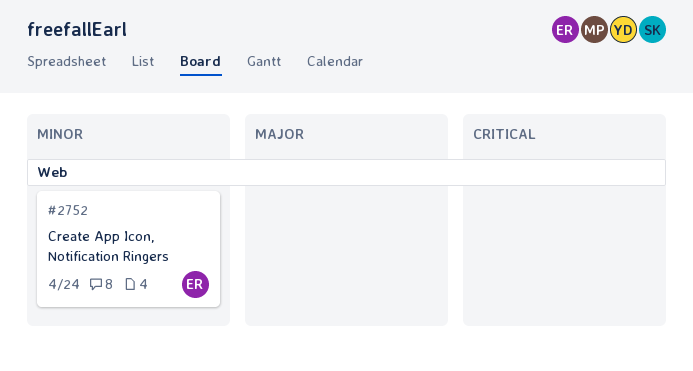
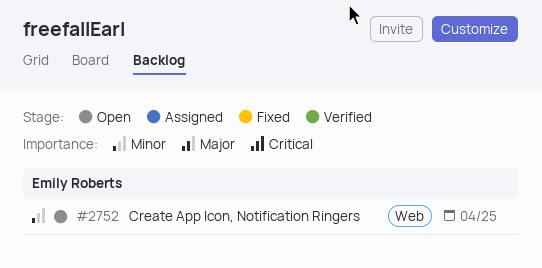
#2752, due: Apr 24 -> Apr 25

